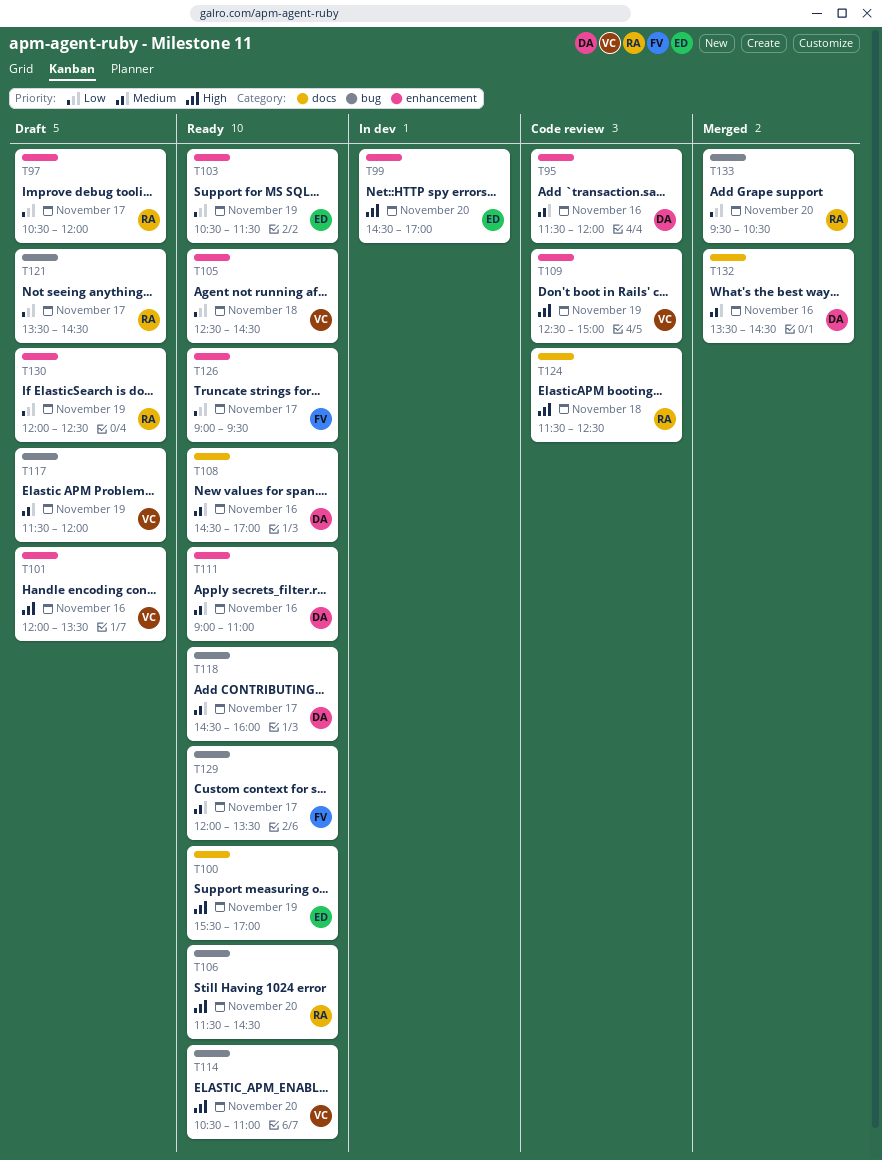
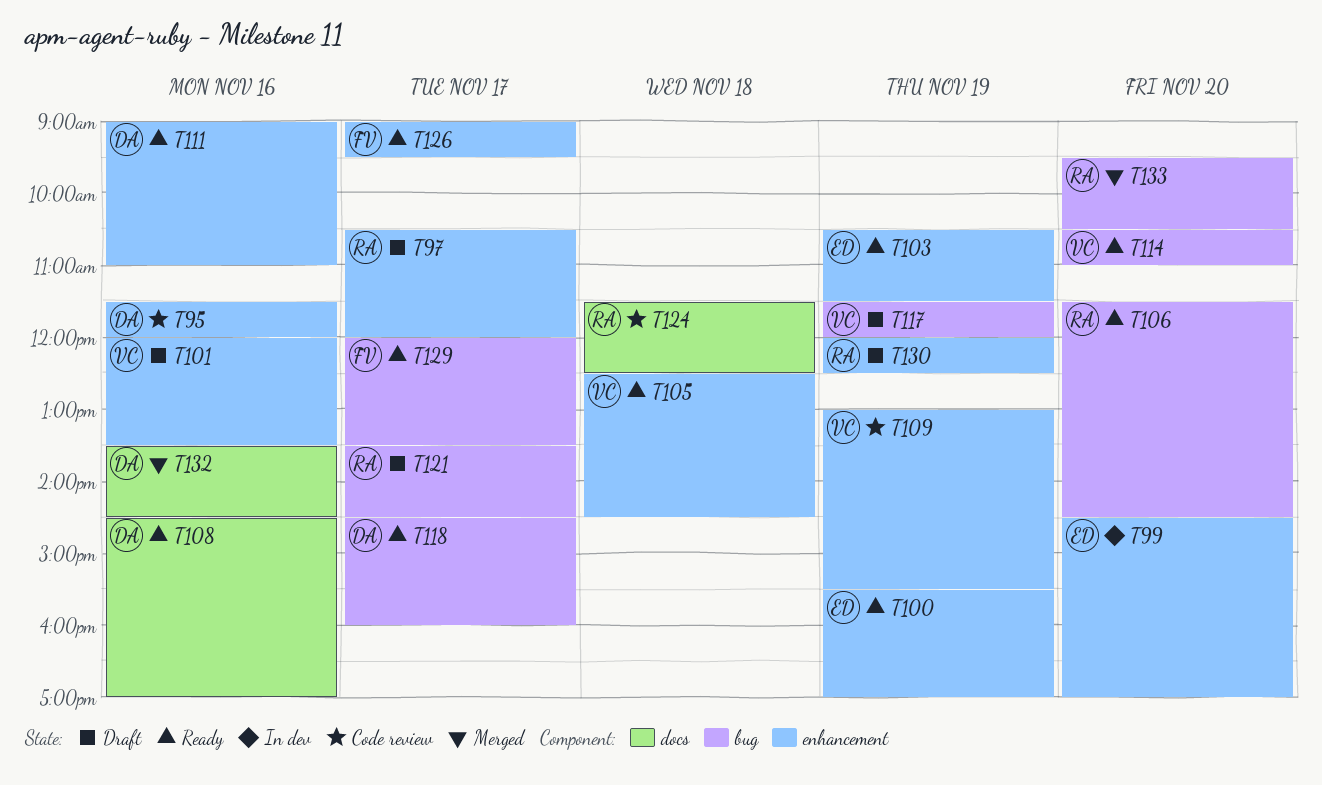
T100, label: docs -> enhancement
T109, begins: 12:30 -> 13:00
T109, ends: 15:00 -> 15:30

